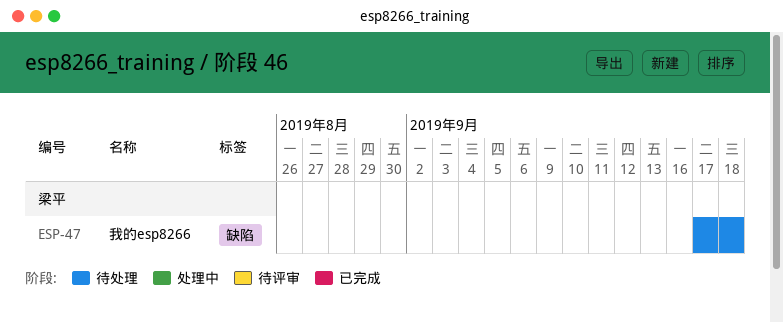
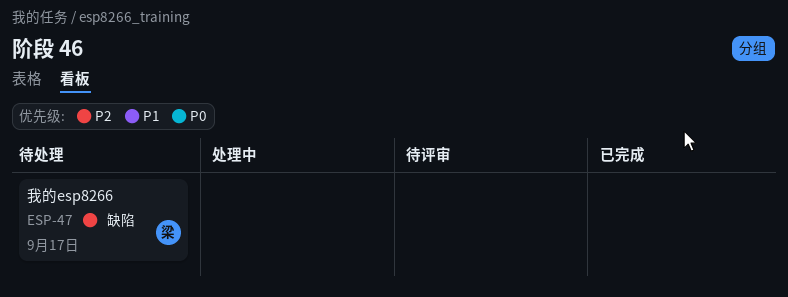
ESP-47, due: Sep 18 -> Sep 17

